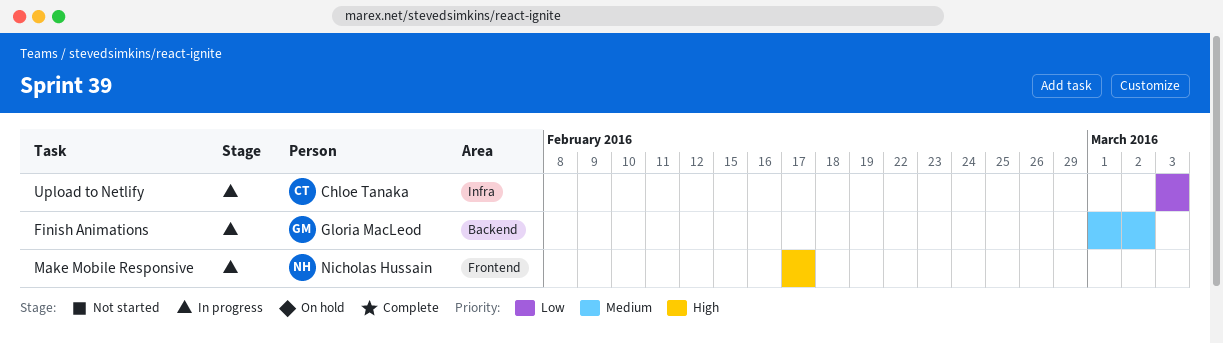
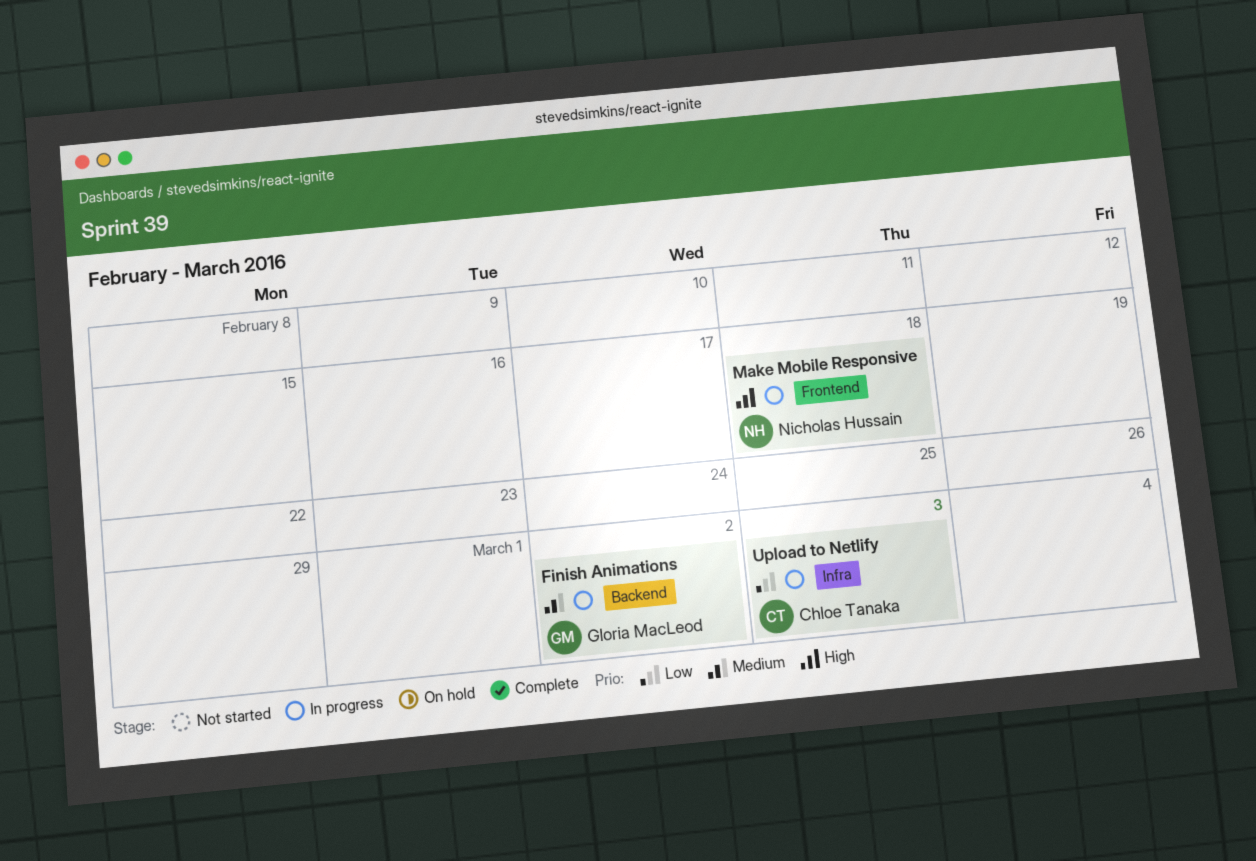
Make Mobile Responsive, due: Feb 17 -> Feb 18

